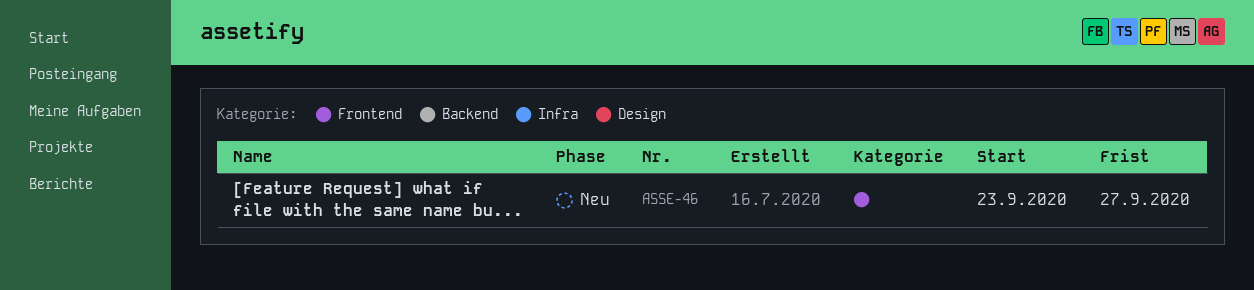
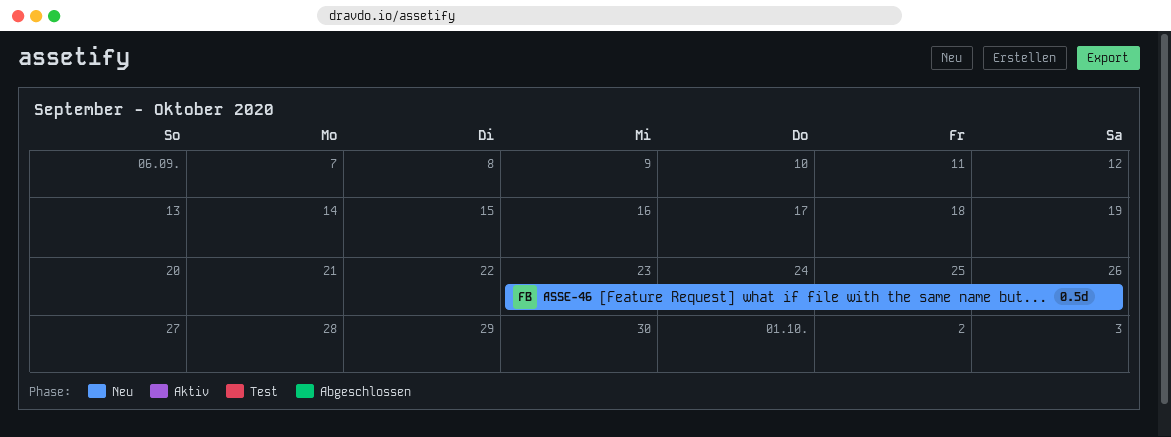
ASSE-46, due: Sep 27 -> Sep 26

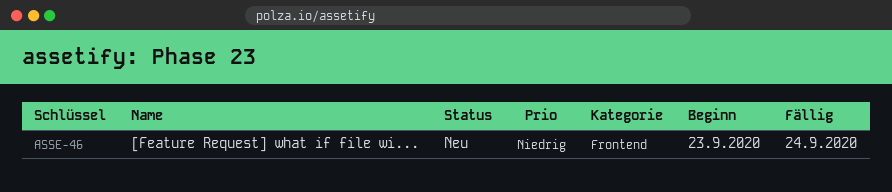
ASSE-46, due: Sep 26 -> Sep 24

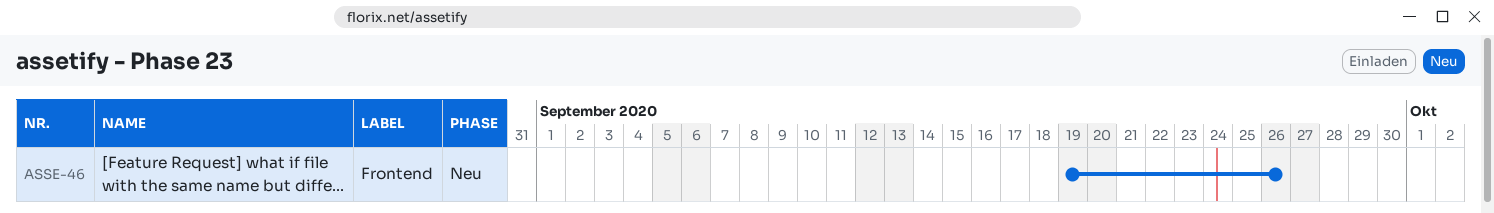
ASSE-46, start: Sep 23 -> Sep 19
ASSE-46, due: Sep 24 -> Sep 26

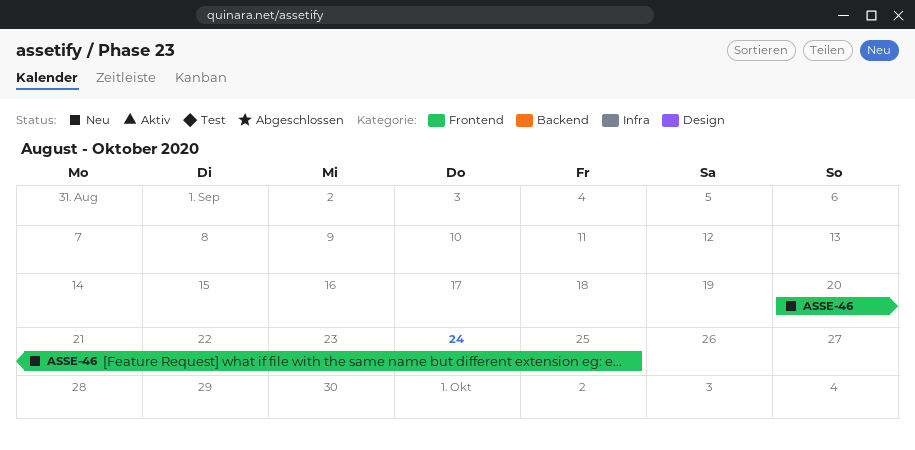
ASSE-46, start: Sep 19 -> Sep 20
ASSE-46, due: Sep 26 -> Sep 25

